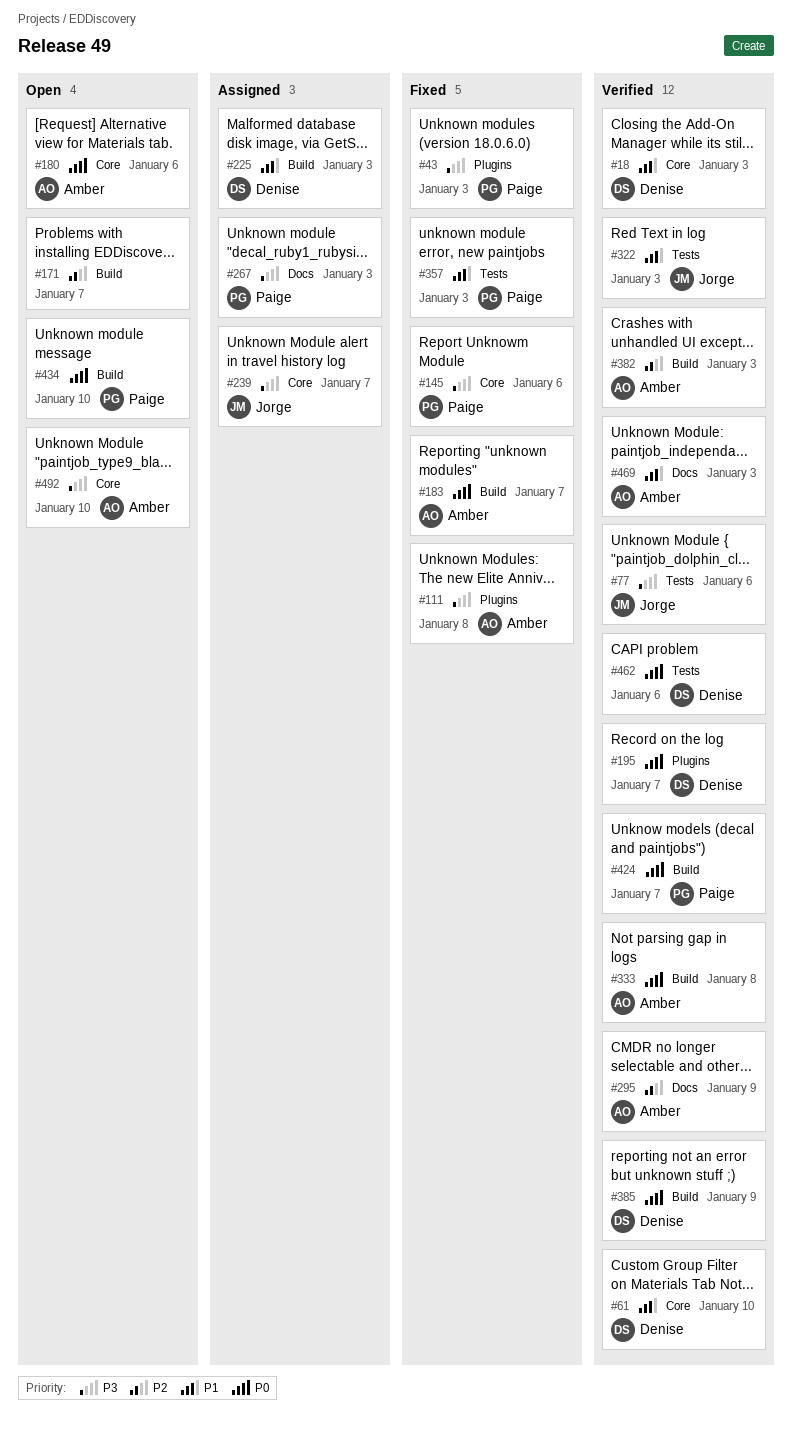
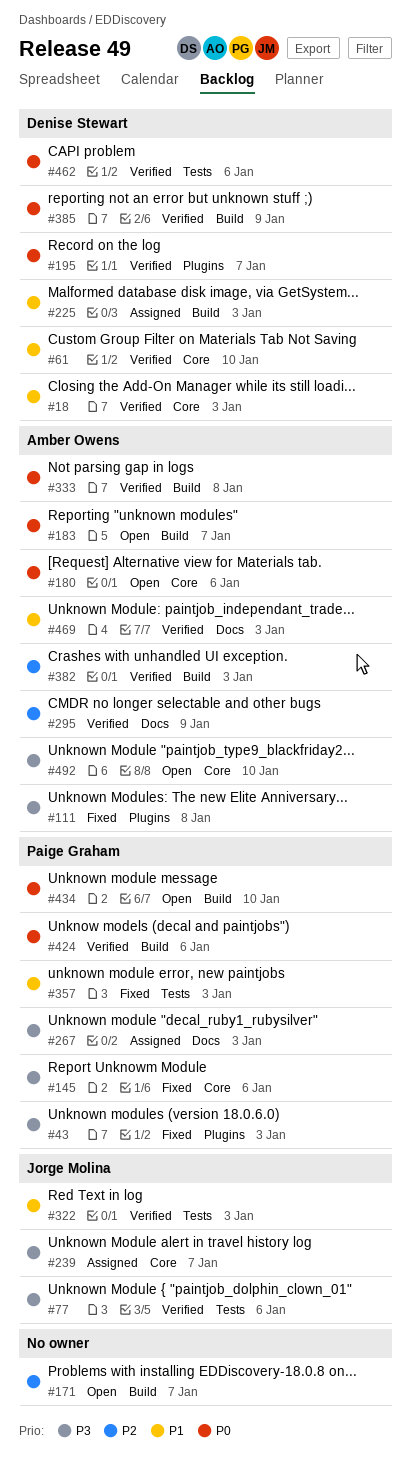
#183, status: Fixed -> Open
#424, due: Jan 7 -> Jan 6

